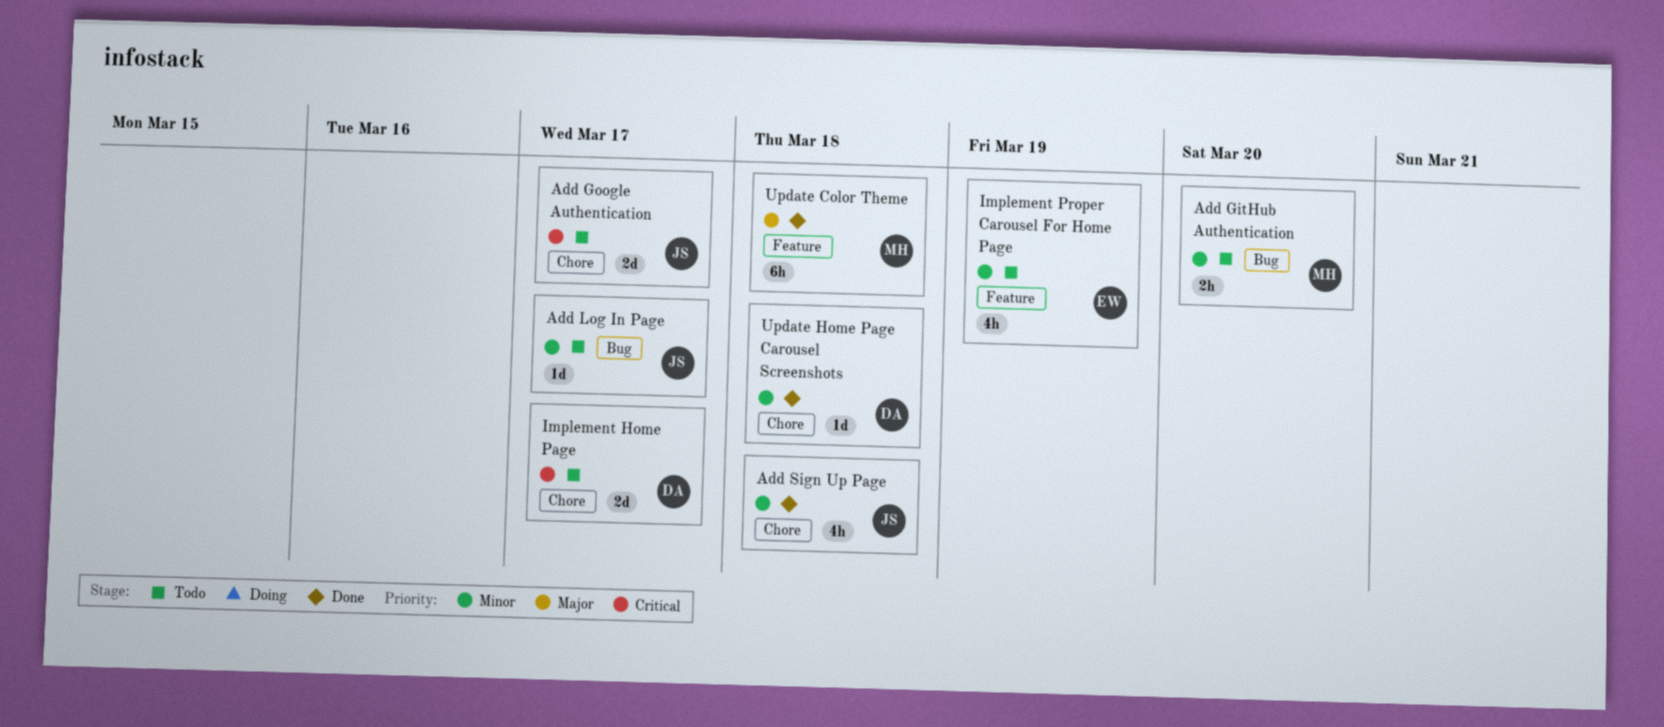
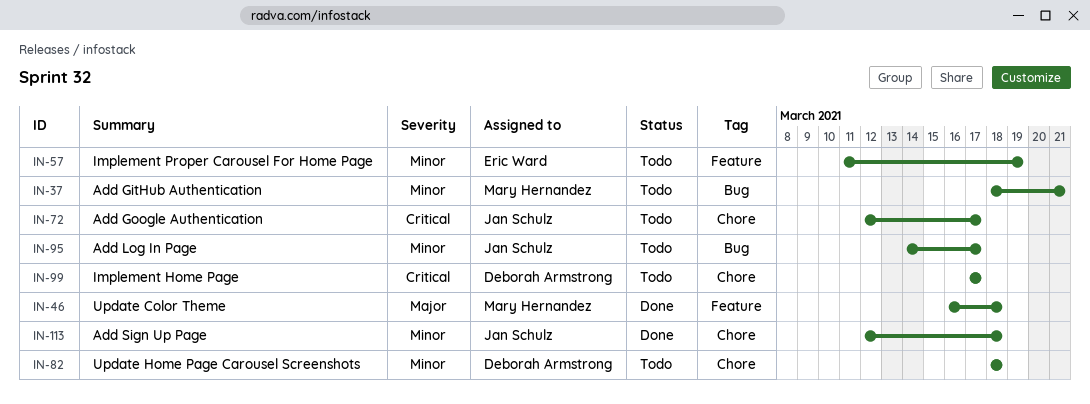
Add GitHub Authentication, due: Mar 20 -> Mar 21
Update Home Page Carousel Screenshots, status: Done -> Todo

